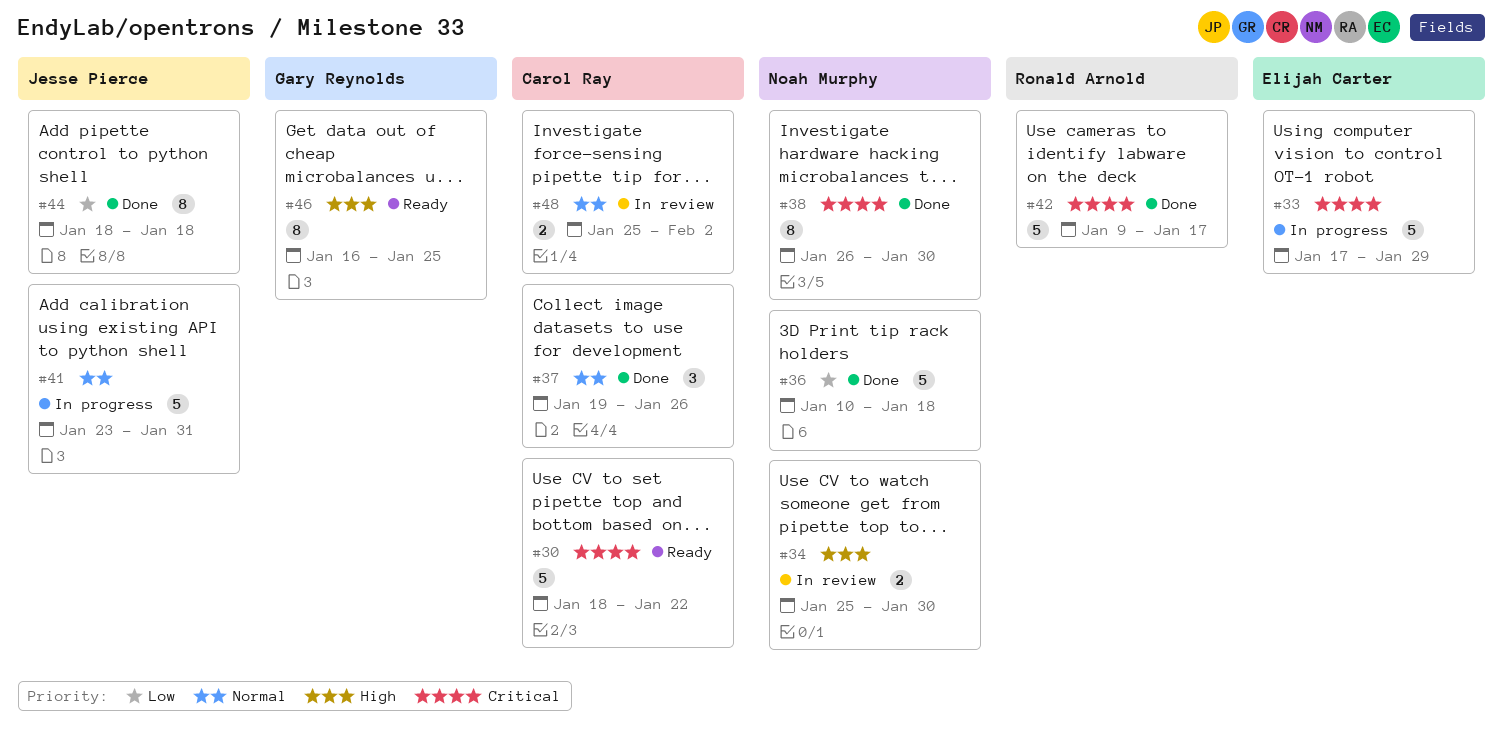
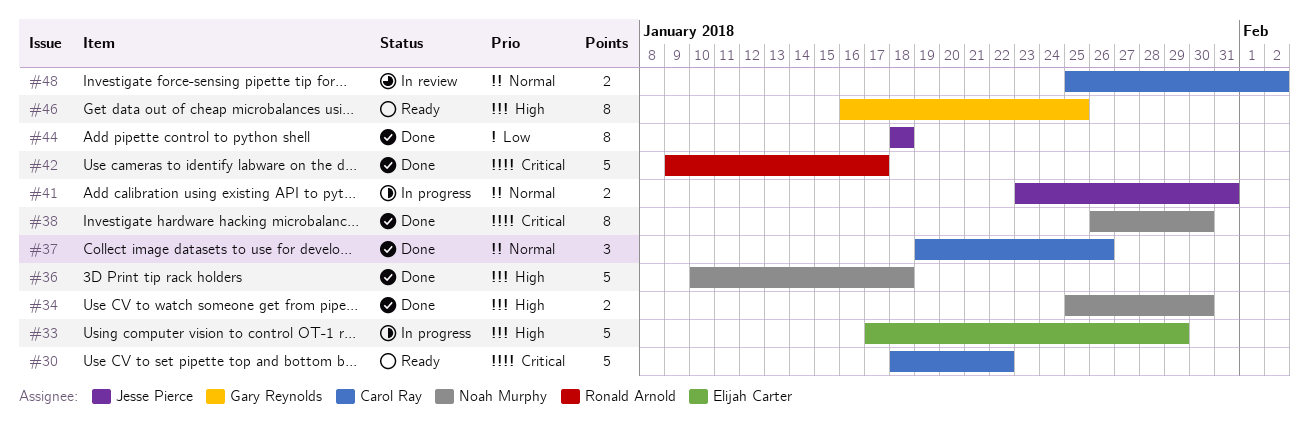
#33, priority: Critical -> High
#34, status: In review -> Done
#36, priority: Low -> High
#41, estimate: 5 -> 2

